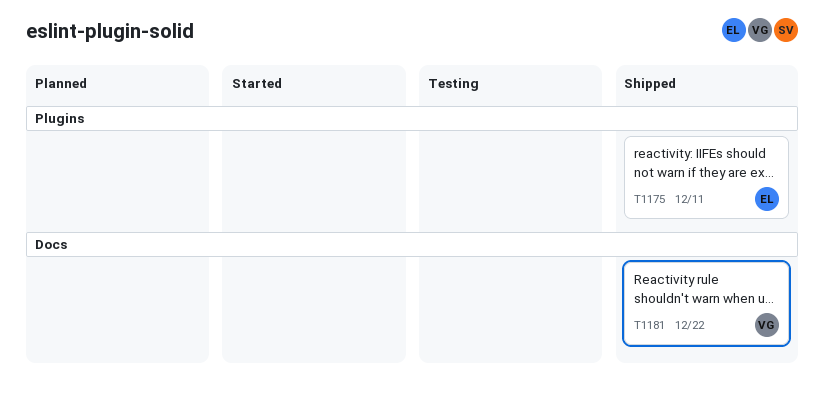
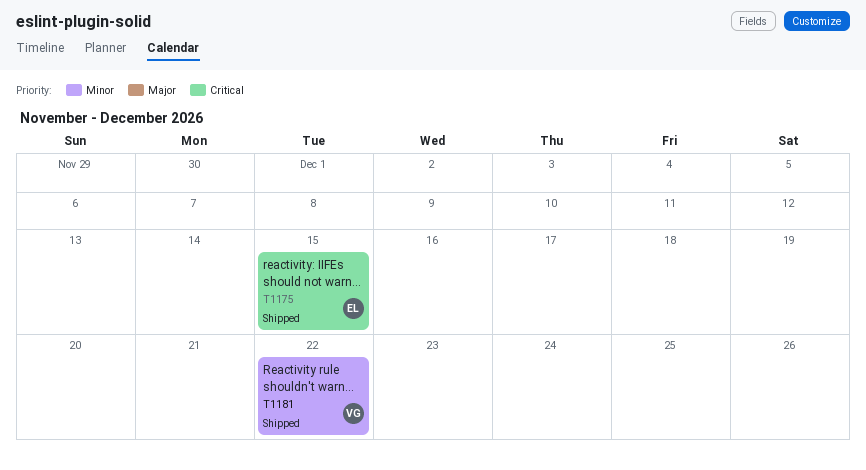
T1175, due: Dec 11 -> Dec 15

